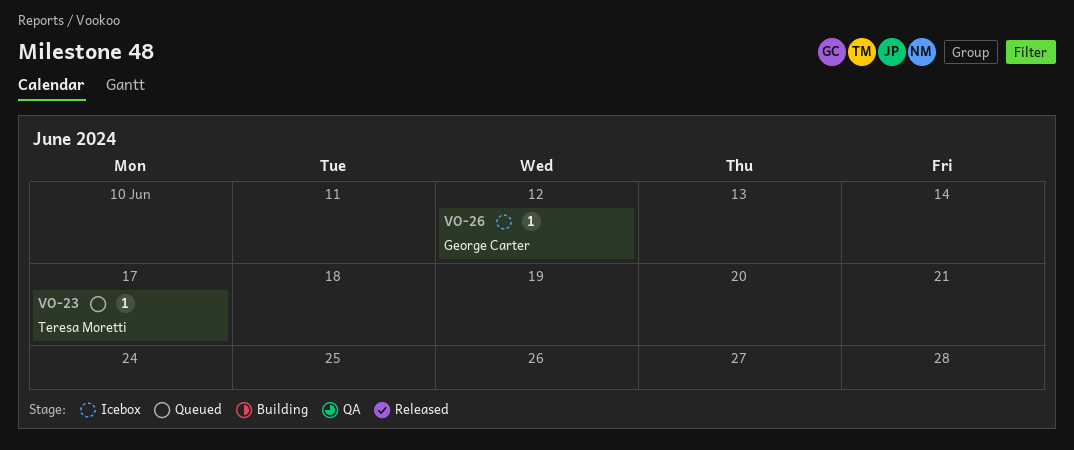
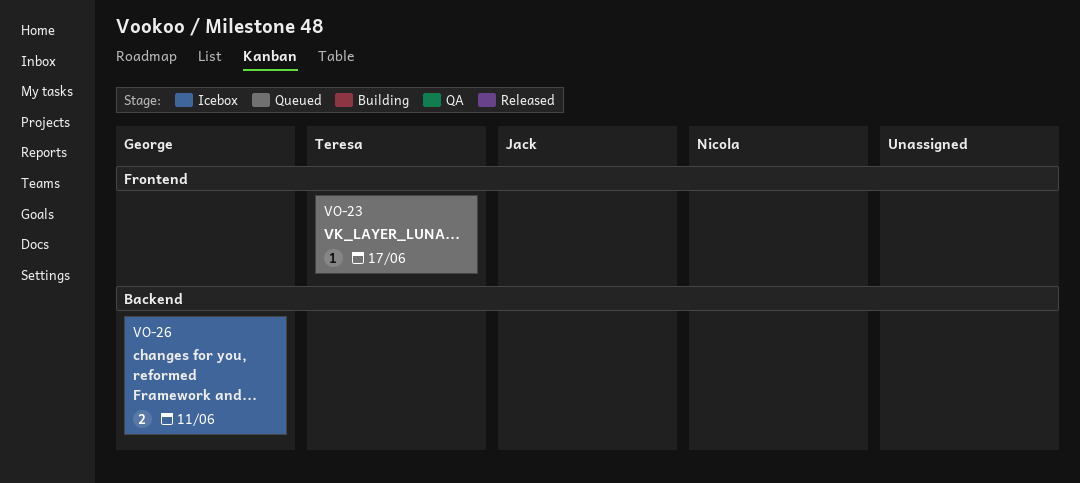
VO-26, estimate: 1 -> 2
VO-26, due: Jun 12 -> Jun 11

